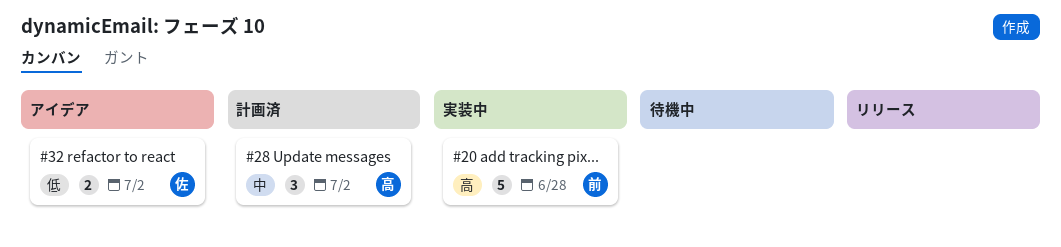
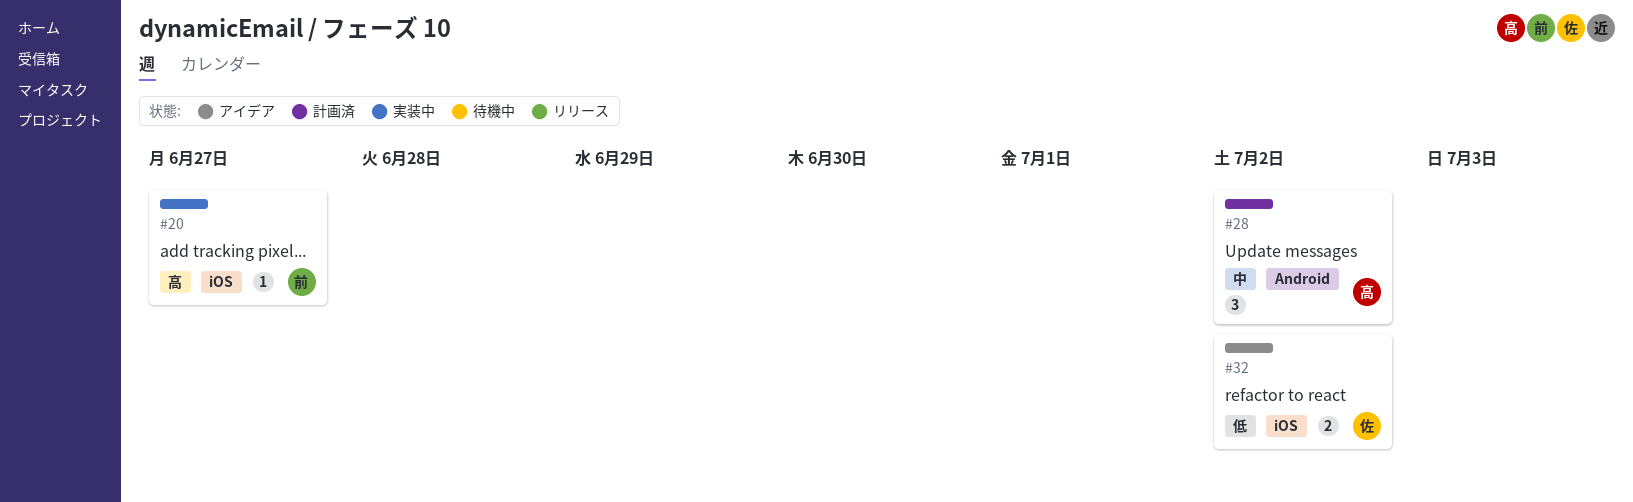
#20, estimate: 5 -> 1
#20, due: Jun 28 -> Jun 27

